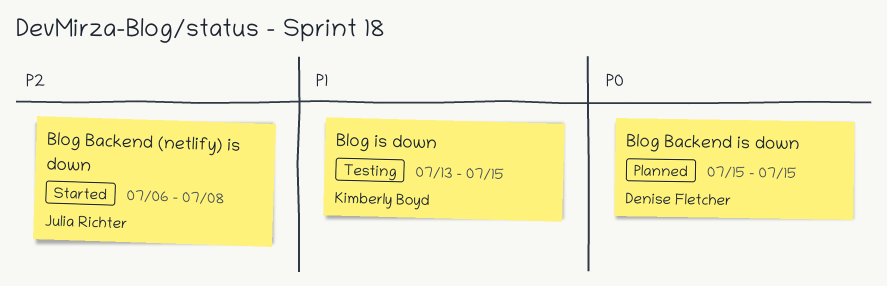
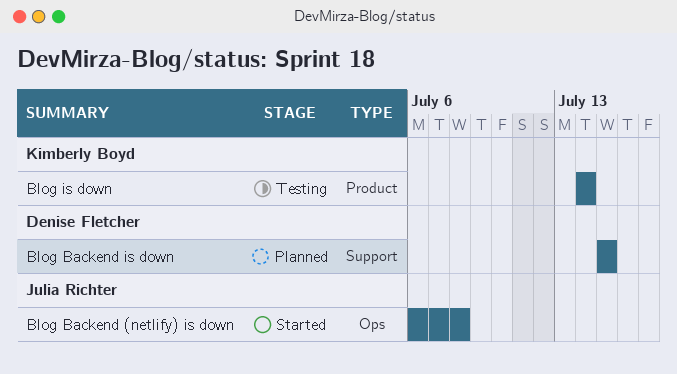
Blog is down, start: Jul 13 -> Jul 14
Blog is down, due: Jul 15 -> Jul 14

